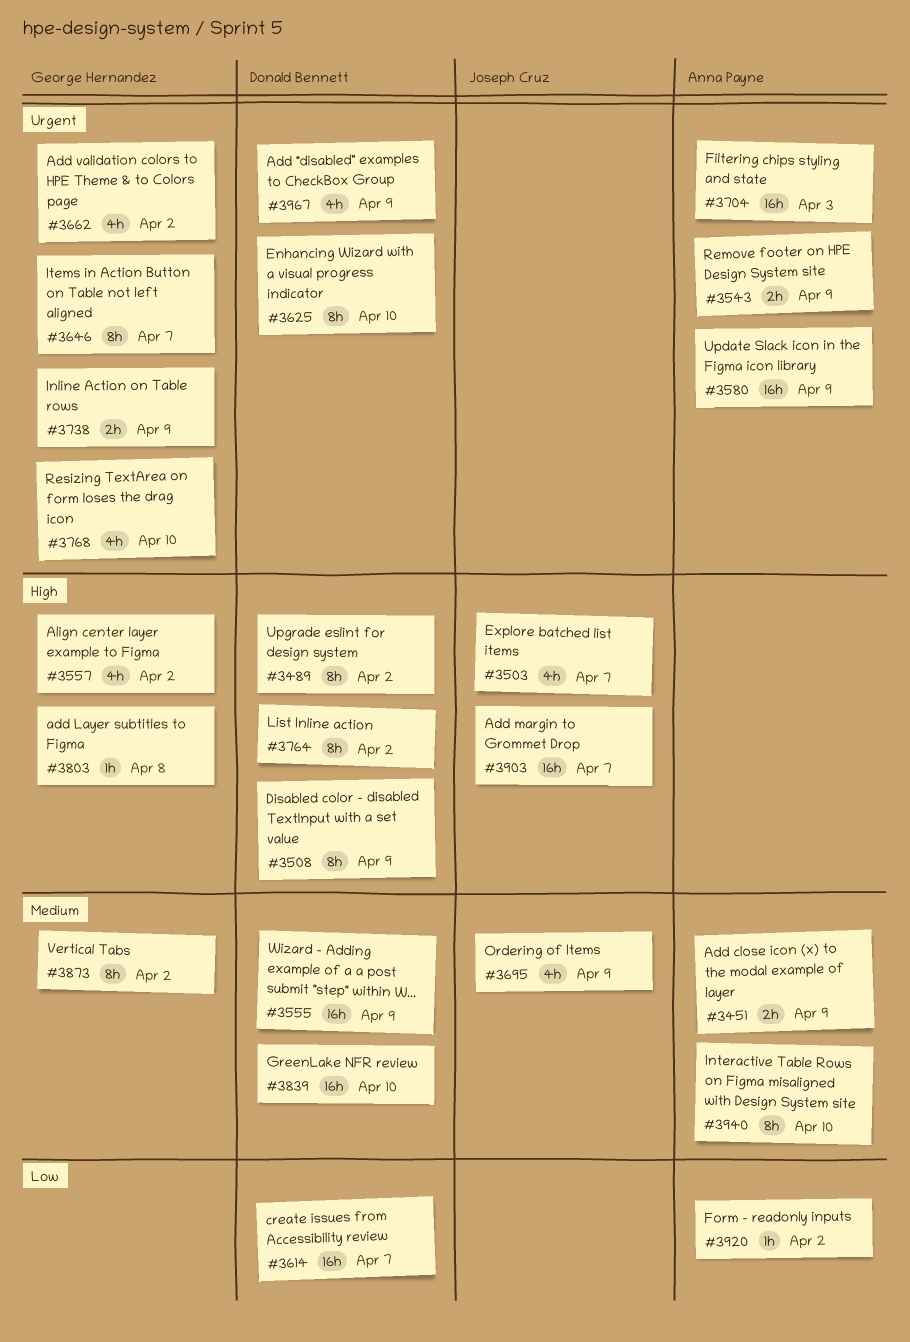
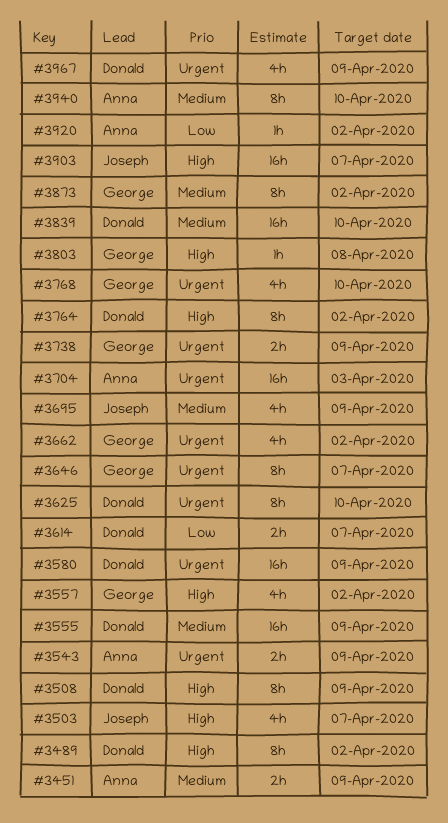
#3580, owner: Anna Payne -> Donald Bennett
#3614, estimate: 16h -> 2h

